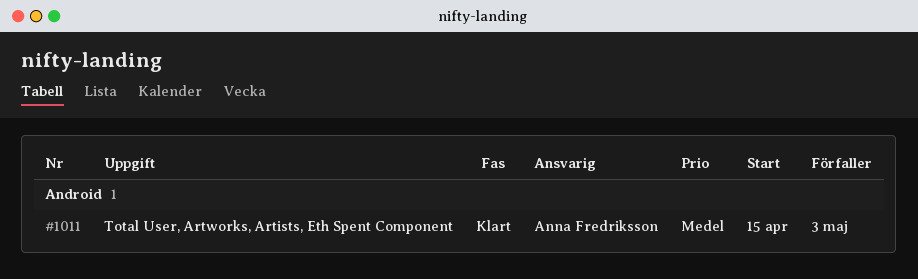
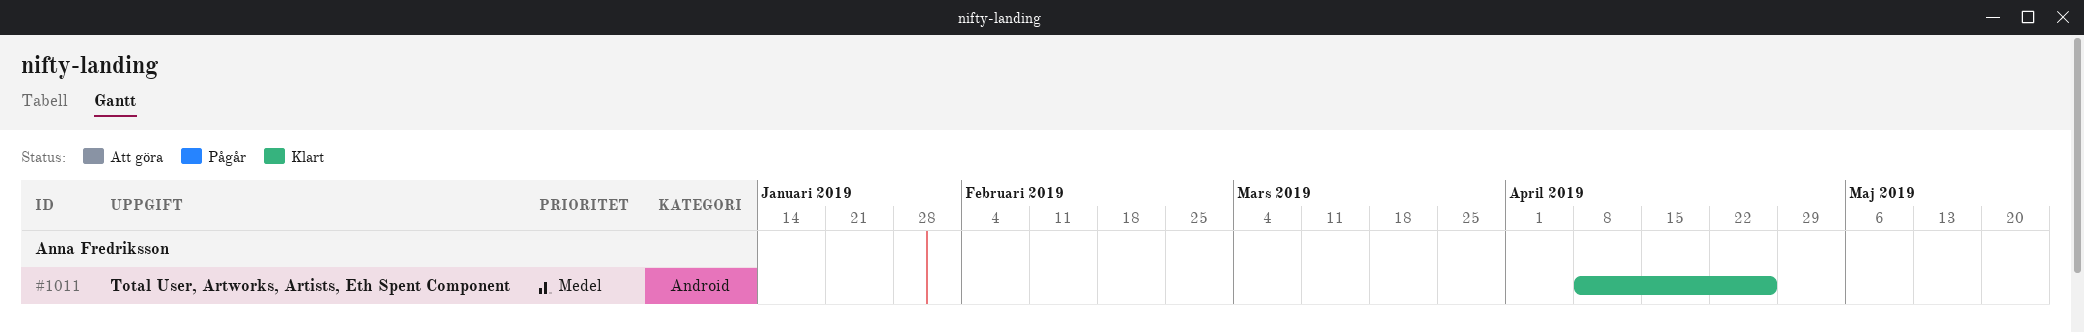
#1011, start: Apr 15 -> Apr 8
#1011, due: May 3 -> Apr 26

